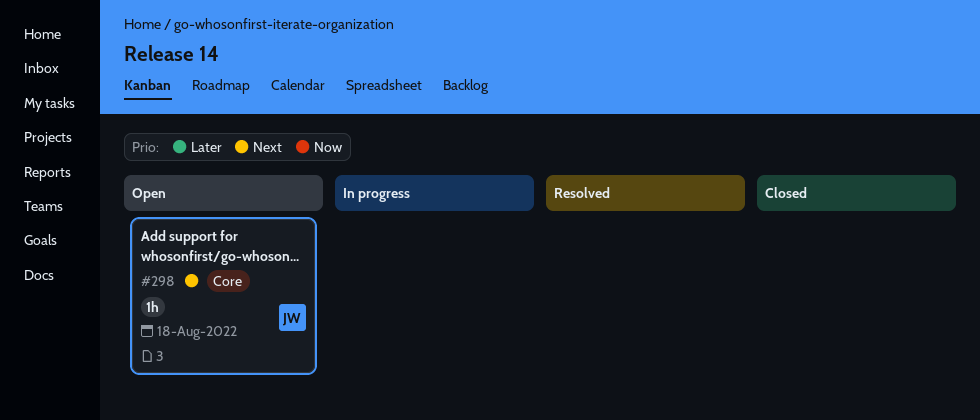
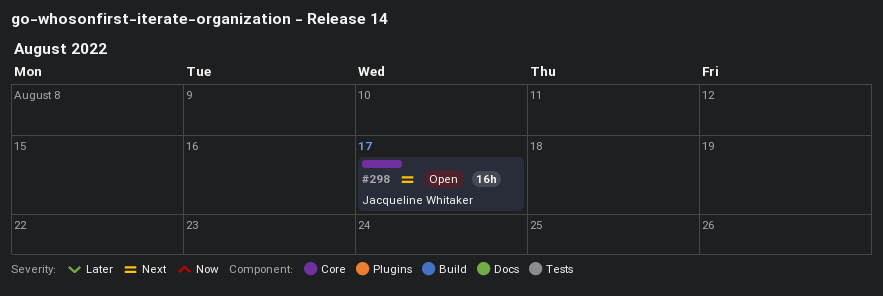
#298, estimate: 1h -> 16h
#298, due: Aug 18 -> Aug 17

